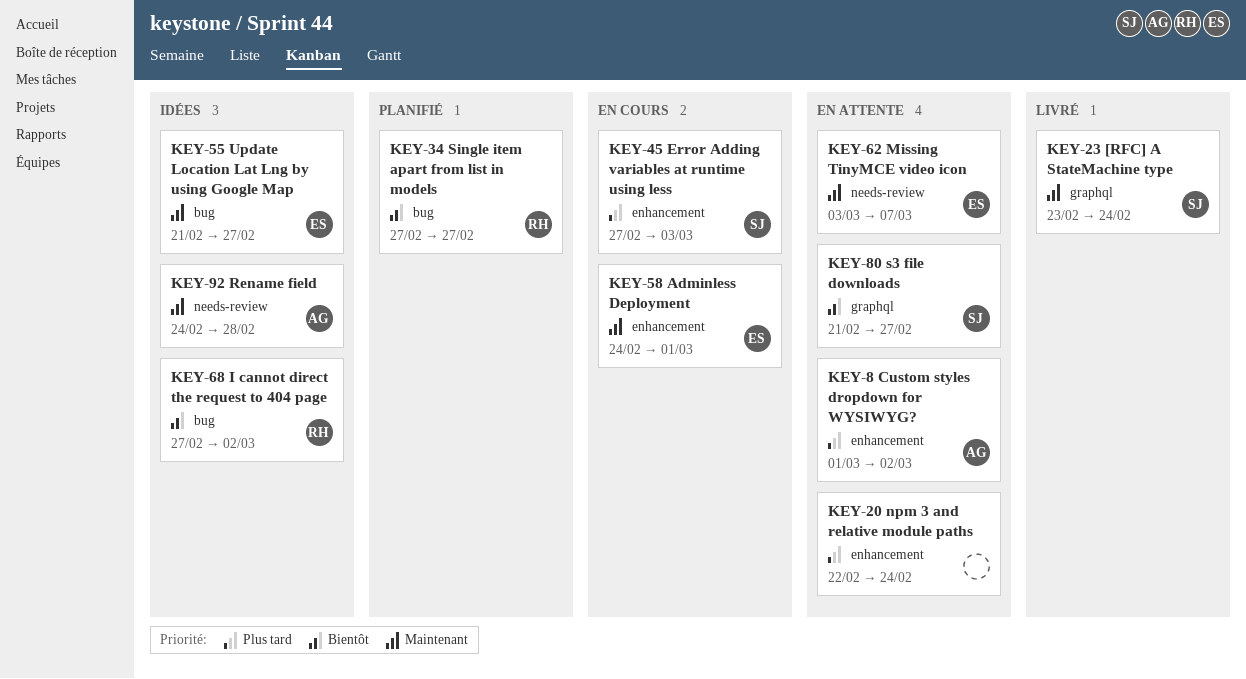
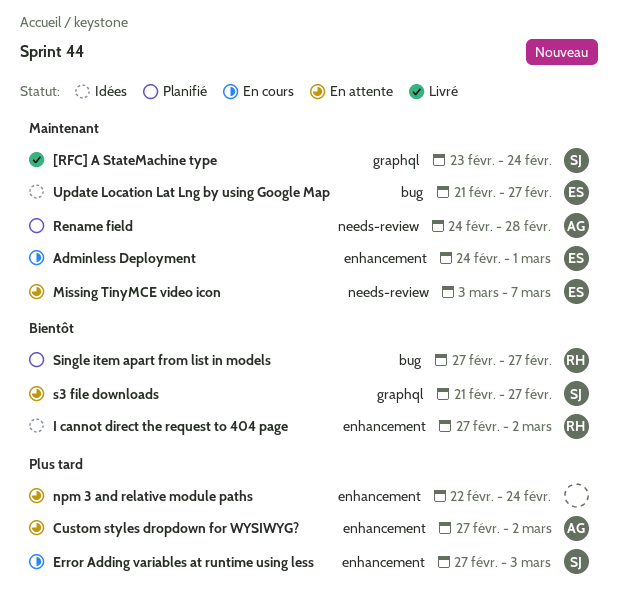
Custom styles dropdown for WYSIWYG?, start: Mar 1 -> Feb 27
I cannot direct the request to 404 page, label: bug -> enhancement
Rename field, status: Idées -> Planifié

